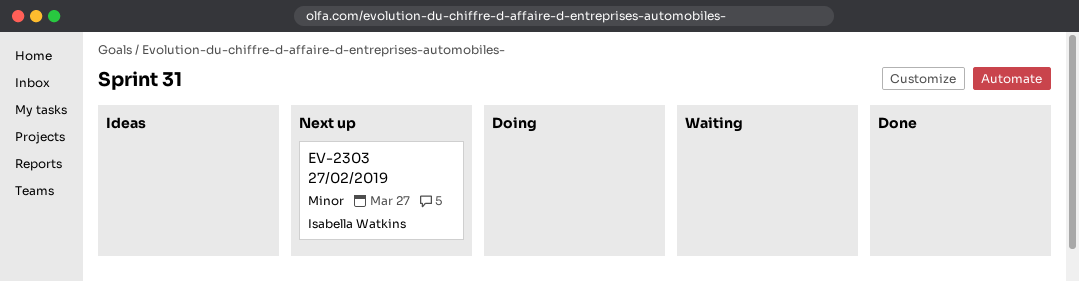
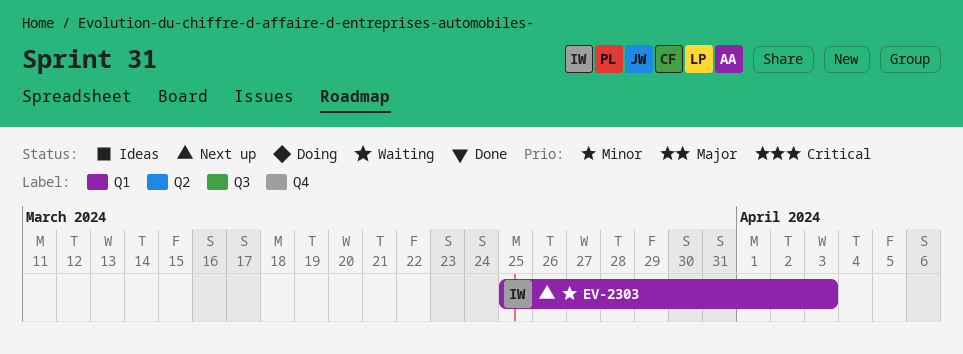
EV-2303, due: Mar 27 -> Apr 3

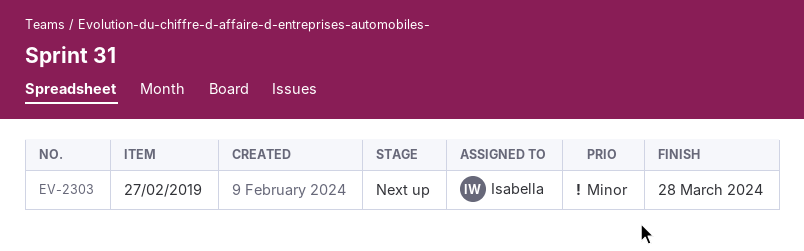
EV-2303, due: Apr 3 -> Mar 28

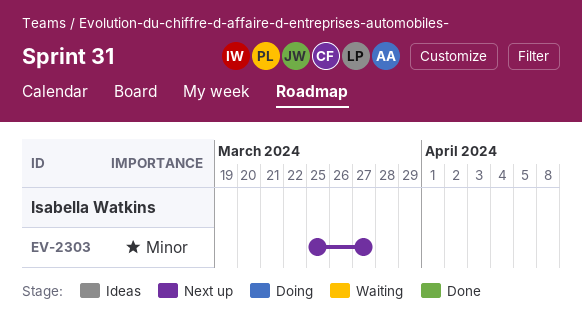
EV-2303, due: Mar 28 -> Mar 27

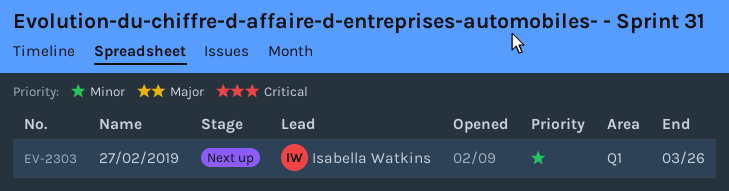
EV-2303, due: Mar 27 -> Mar 26

